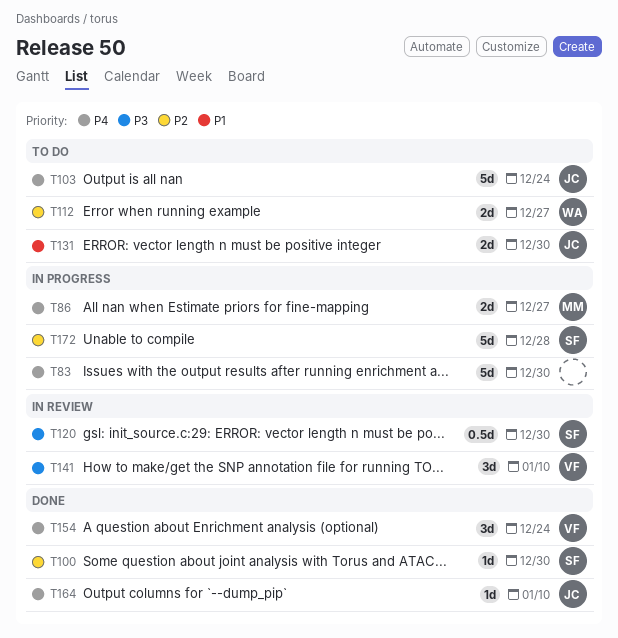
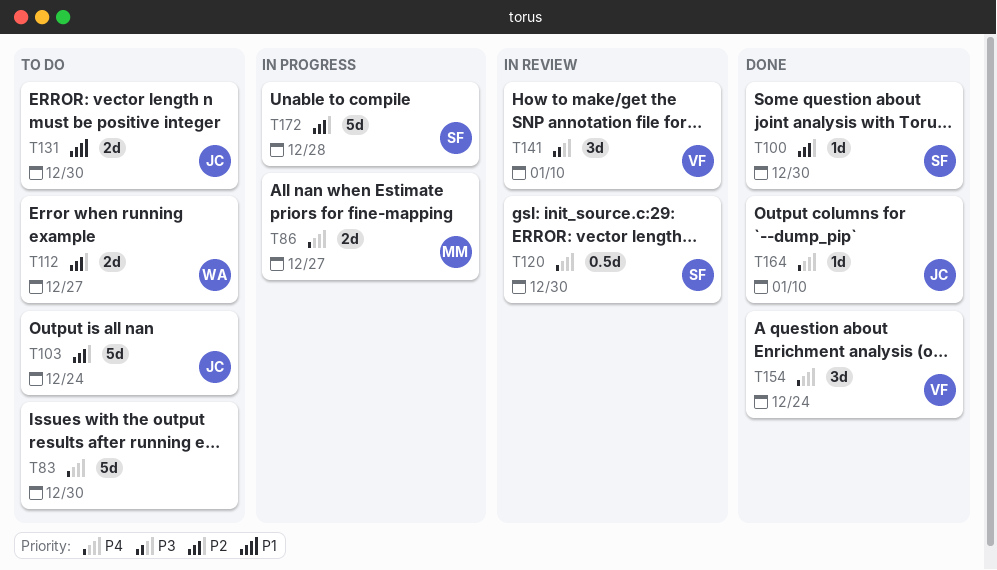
T83, status: In progress -> To do
T103, priority: P4 -> P2
T120, priority: P3 -> P4

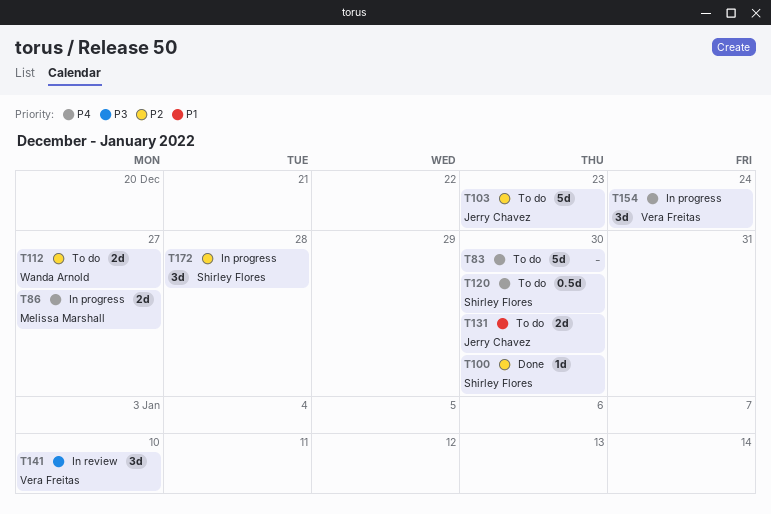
T103, due: Dec 24 -> Dec 23
T120, status: In review -> To do
T154, status: Done -> In progress
T164: present -> none
T172, estimate: 5d -> 3d

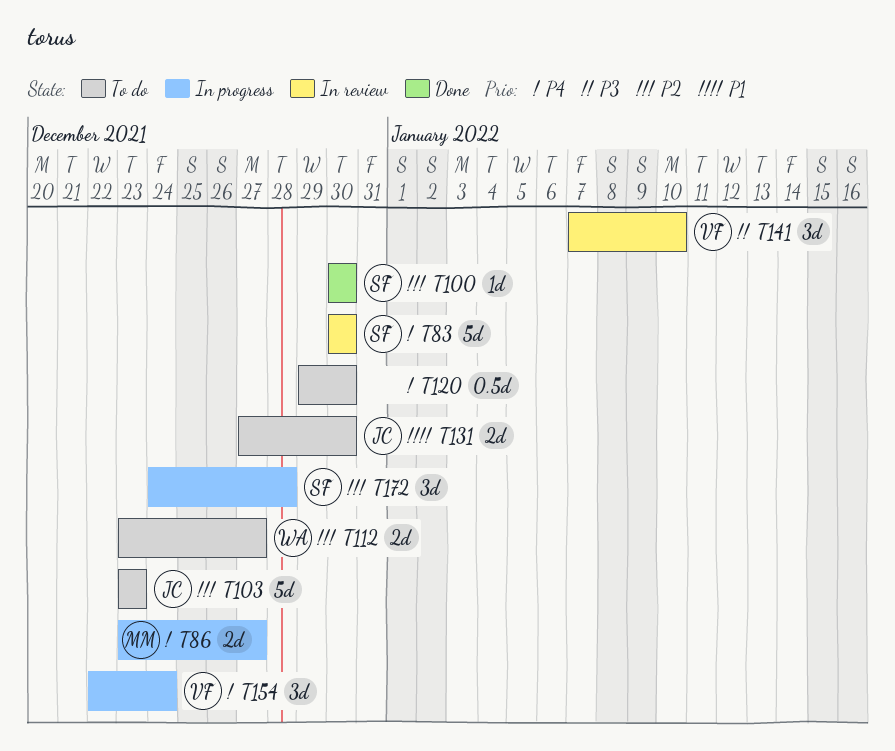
T83, status: To do -> In review
T83, owner: none -> Shirley Flores
T120, owner: Shirley Flores -> none

